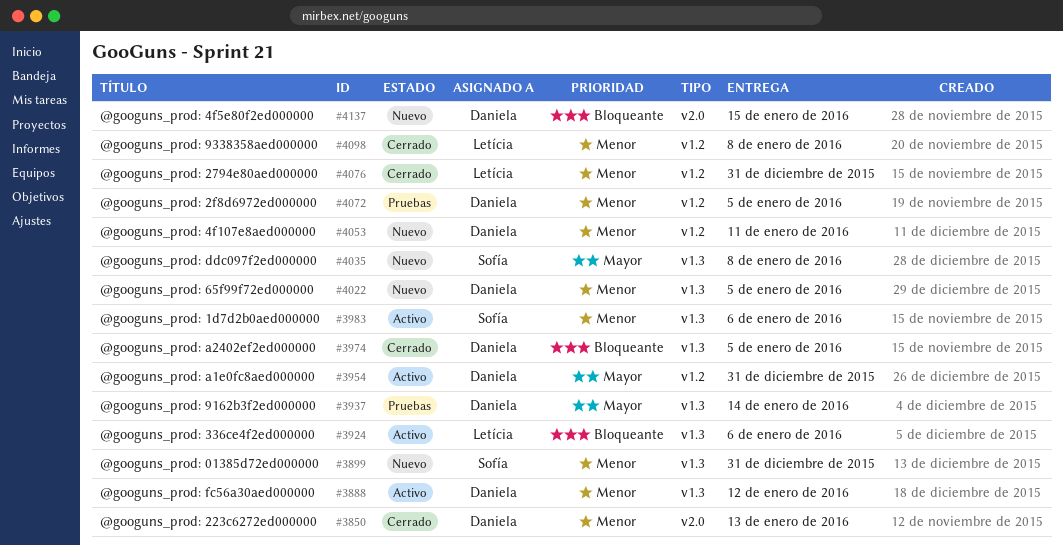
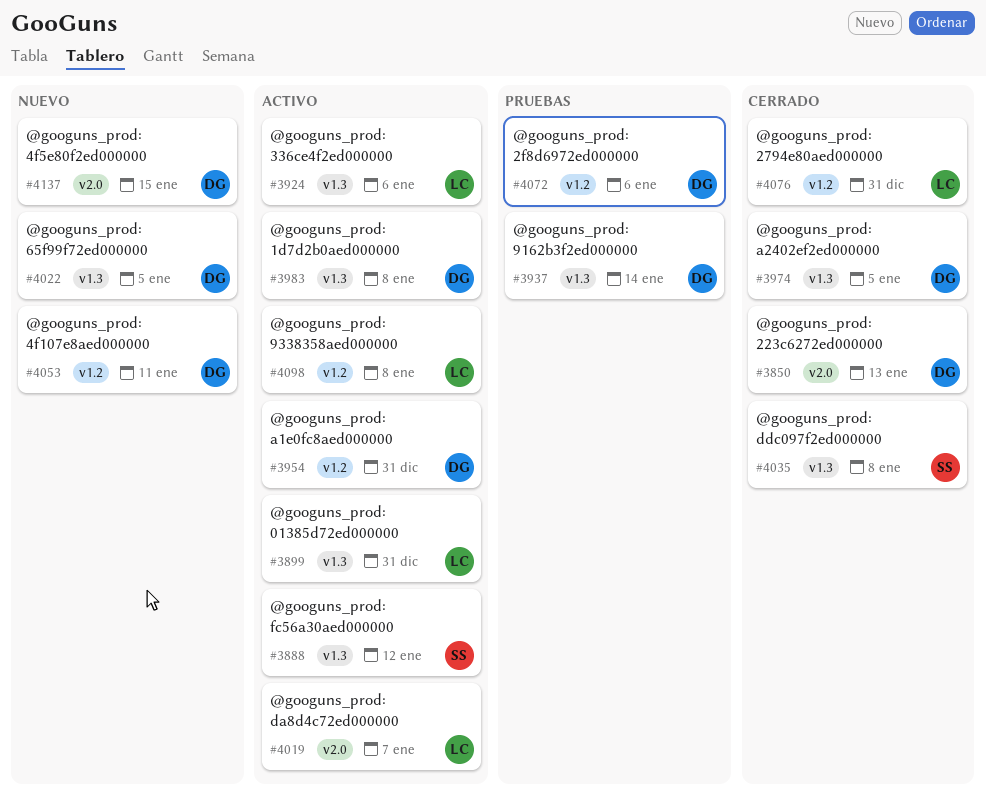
#3888, owner: Daniela -> Sofía
#3899, status: Nuevo -> Activo
#3899, owner: Sofía -> Letícia
#3983, owner: Sofía -> Daniela
#3983, due: Jan 6 -> Jan 8
#4019: none -> present
#4035, status: Nuevo -> Cerrado
#4072, due: Jan 5 -> Jan 6
#4098, status: Cerrado -> Activo

